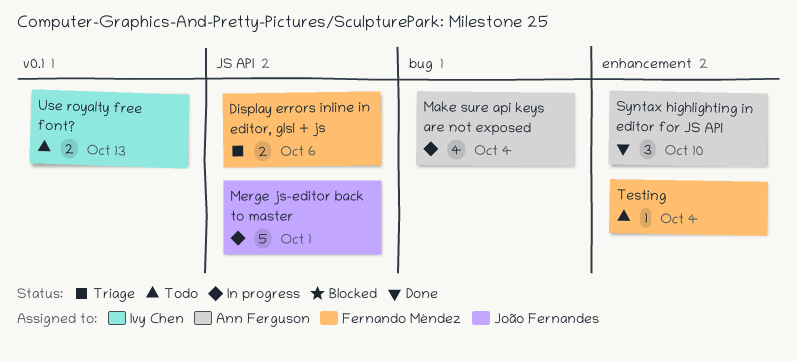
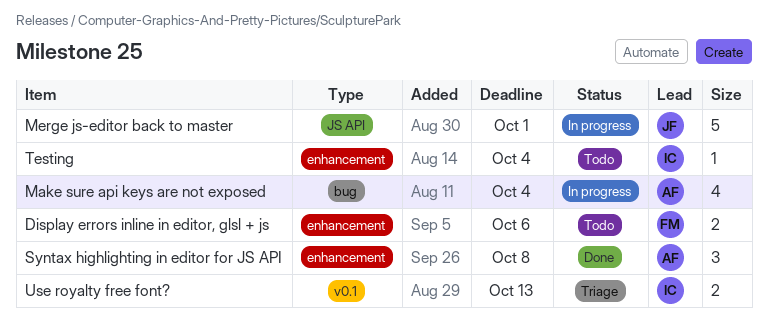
Display errors inline in editor, glsl + js, status: Triage -> Todo
Display errors inline in editor, glsl + js, label: JS API -> enhancement
Syntax highlighting in editor for JS API, due: Oct 10 -> Oct 8
Testing, owner: Fernando Méndez -> Ivy Chen
Use royalty free font?, status: Todo -> Triage

